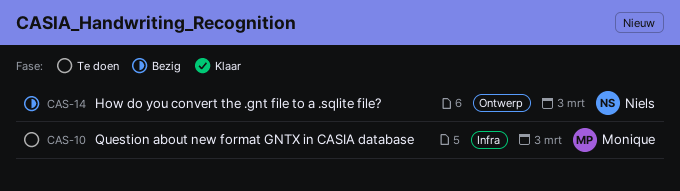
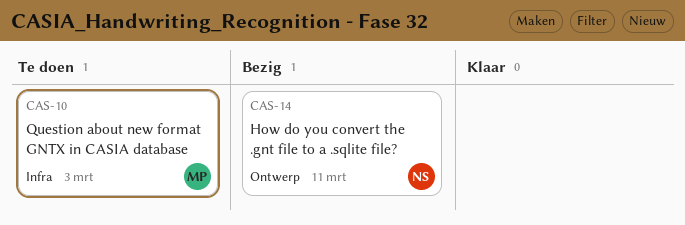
CAS-14, due: Mar 3 -> Mar 11

